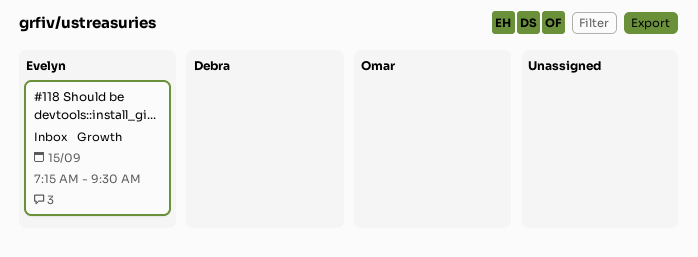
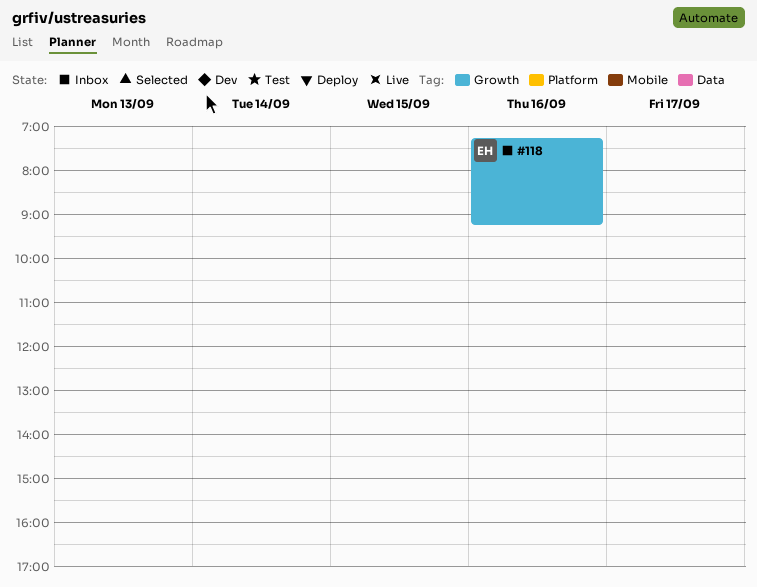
#118, day: Sep 15 -> Sep 16
#118, ends: 09:30 -> 09:15

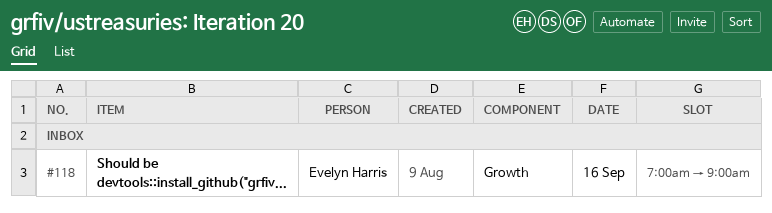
#118, begins: 07:15 -> 07:00
#118, ends: 09:15 -> 09:00

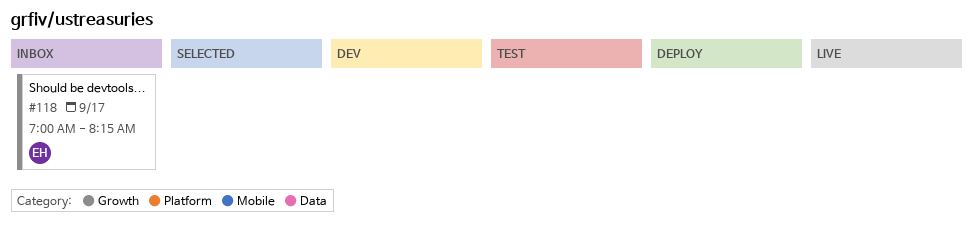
#118, day: Sep 16 -> Sep 17
#118, ends: 09:00 -> 08:15

